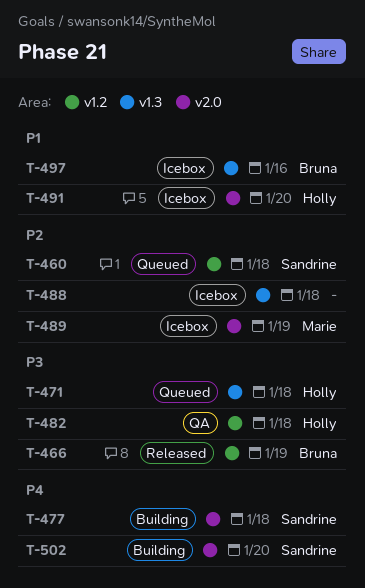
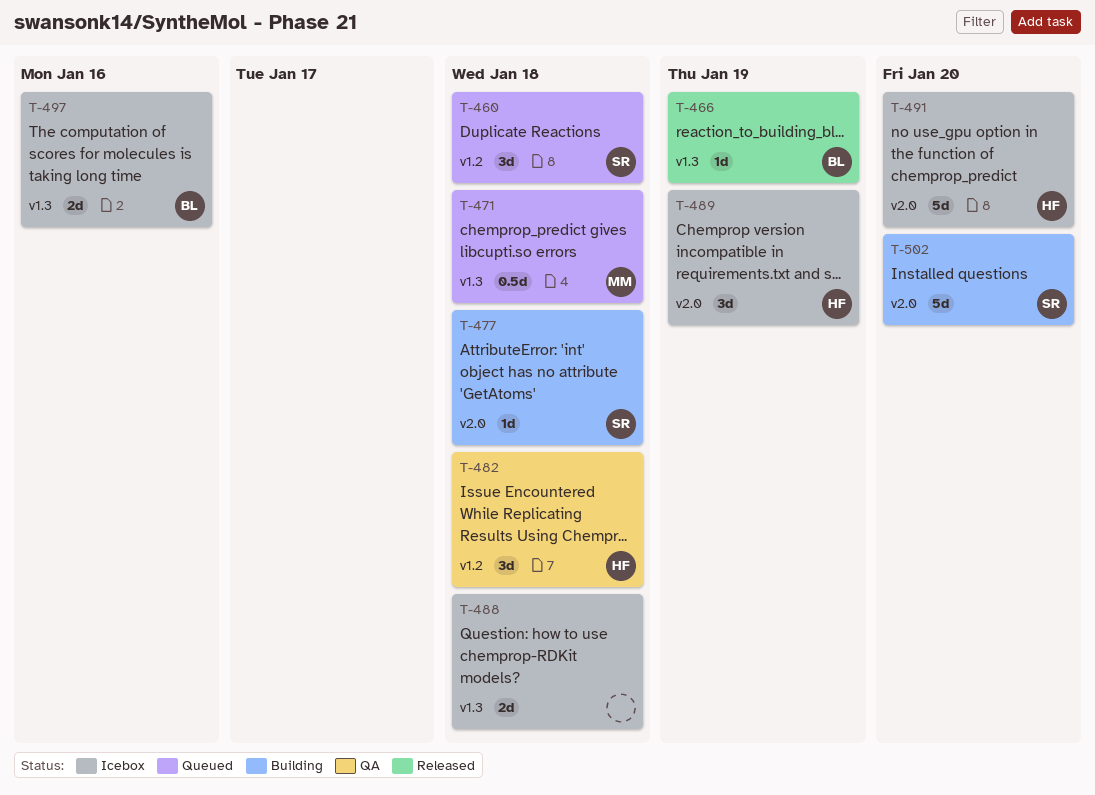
T-466, label: v1.2 -> v1.3
T-471, owner: Holly -> Marie
T-489, owner: Marie -> Holly

